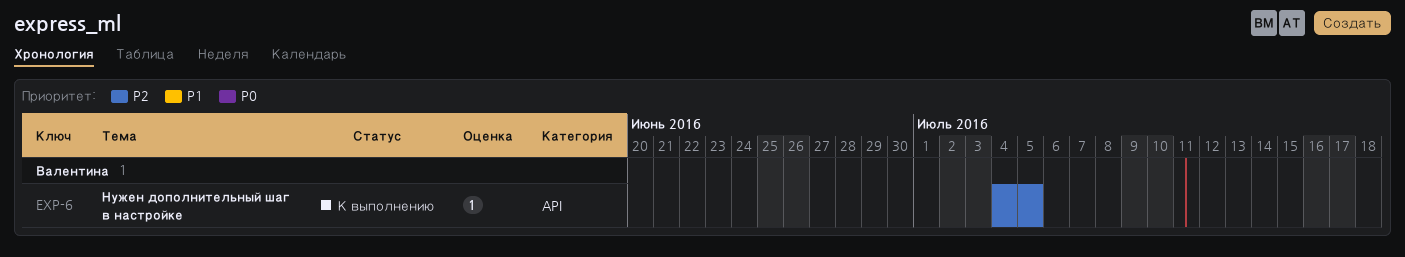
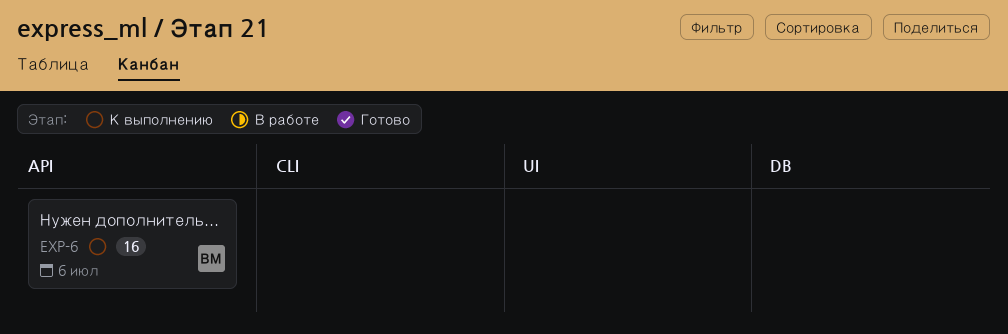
EXP-6, estimate: 1 -> 16
EXP-6, due: Jul 5 -> Jul 6

